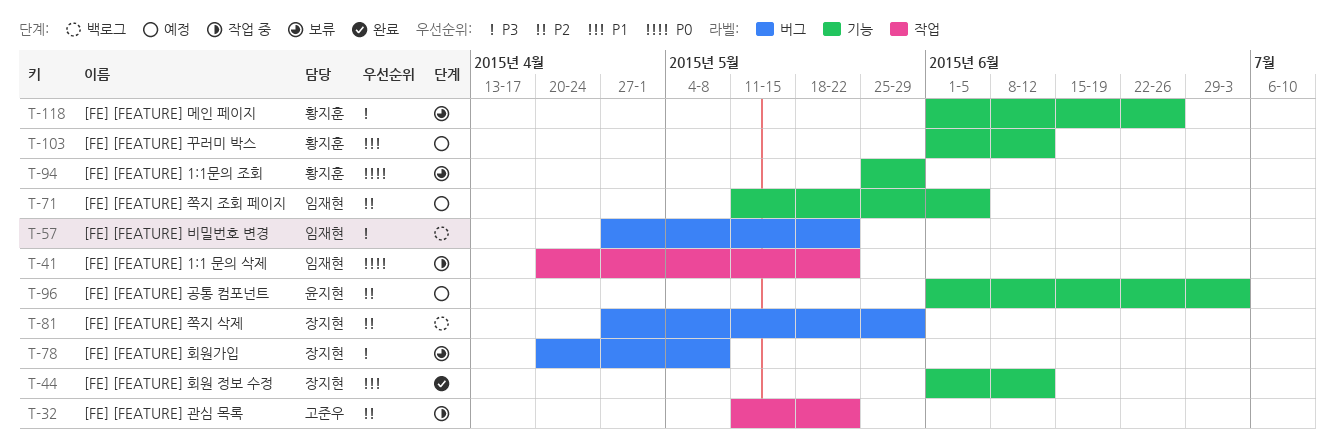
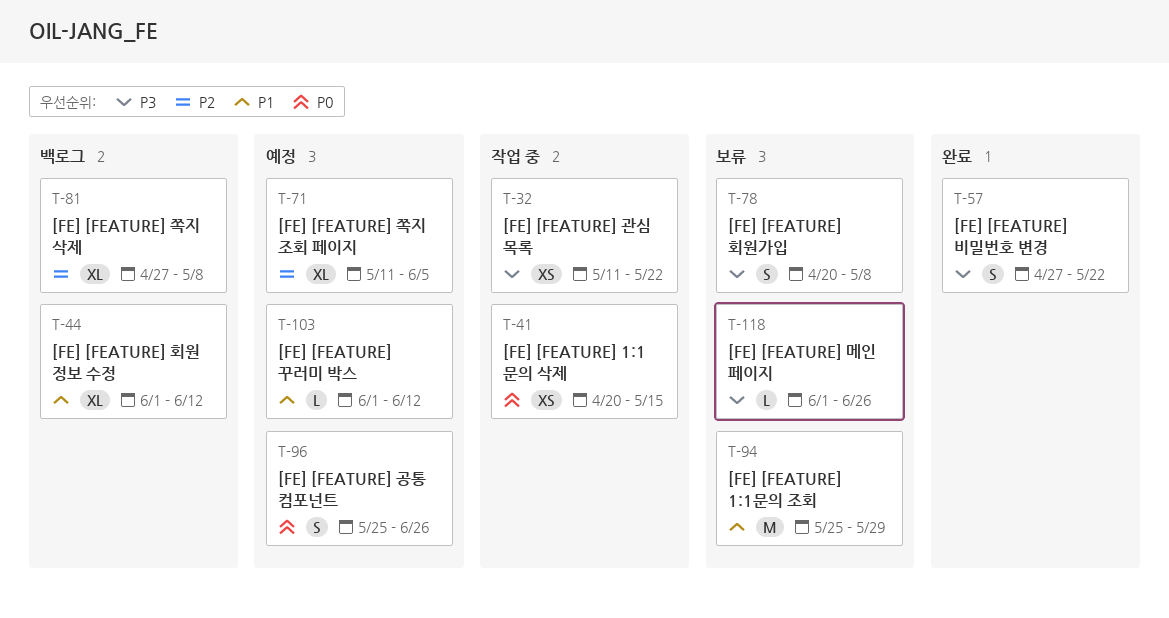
T-32, priority: P2 -> P3
T-41, due: May 22 -> May 15
T-44, status: 완료 -> 백로그
T-57, status: 백로그 -> 완료
T-81, due: May 29 -> May 8
T-94, priority: P0 -> P1
T-96, priority: P2 -> P0
T-96, start: Jun 1 -> May 25
T-96, due: Jul 3 -> Jun 26

